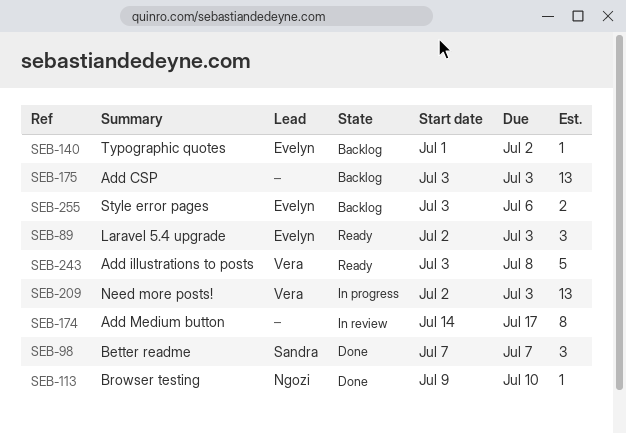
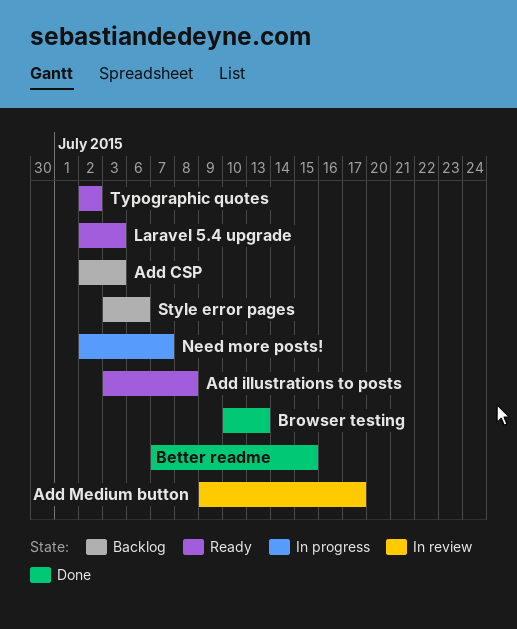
Add CSP, start: Jul 3 -> Jul 2
Add Medium button, start: Jul 14 -> Jul 9
Better readme, due: Jul 7 -> Jul 15
Browser testing, start: Jul 9 -> Jul 10
Browser testing, due: Jul 10 -> Jul 13
Need more posts!, due: Jul 3 -> Jul 7
Typographic quotes, status: Backlog -> Ready
Typographic quotes, start: Jul 1 -> Jul 2

